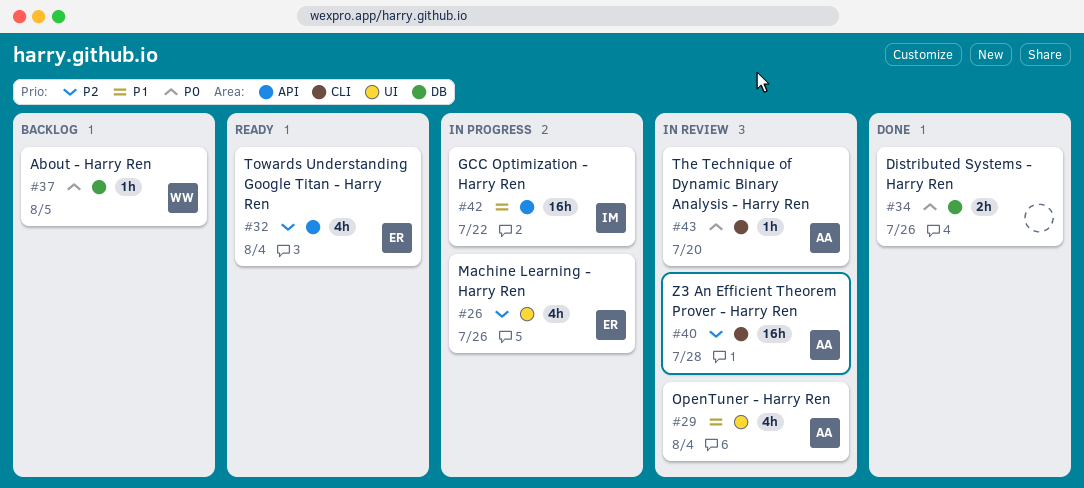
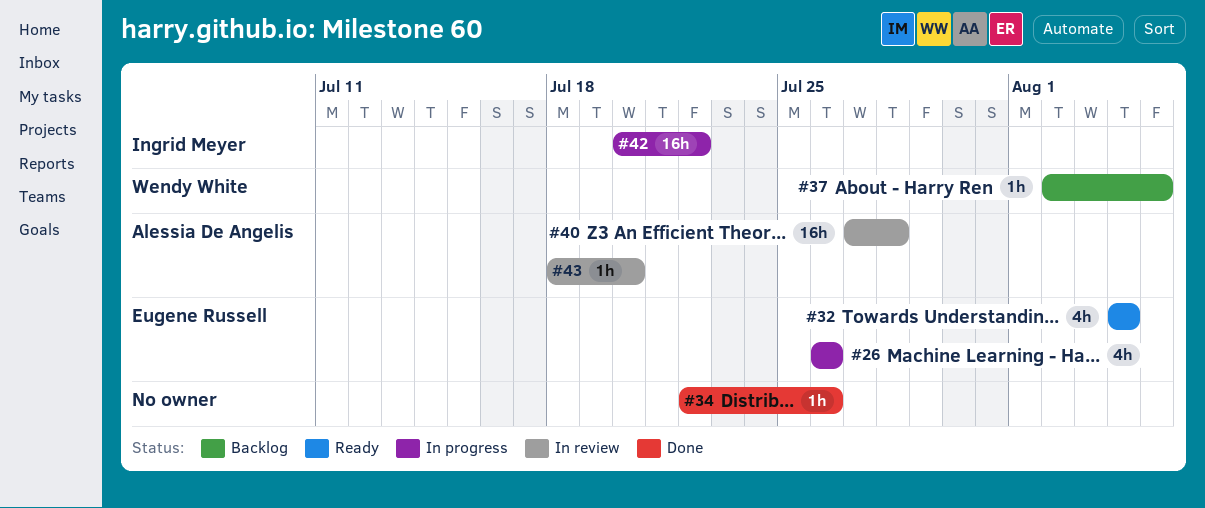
#29: present -> none
#34, estimate: 2h -> 1h

